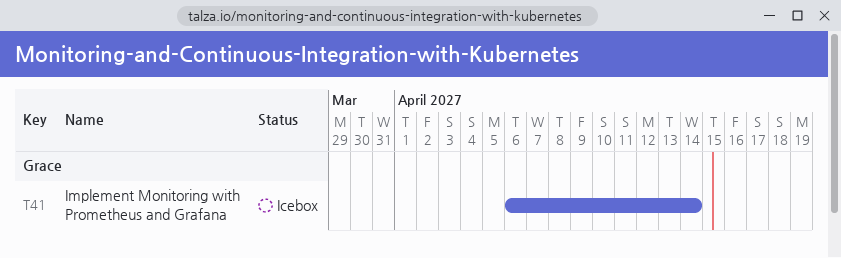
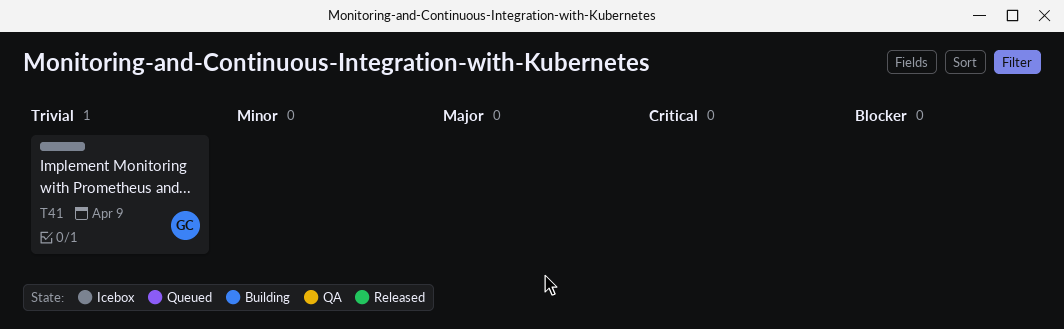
T41, due: Apr 14 -> Apr 9

